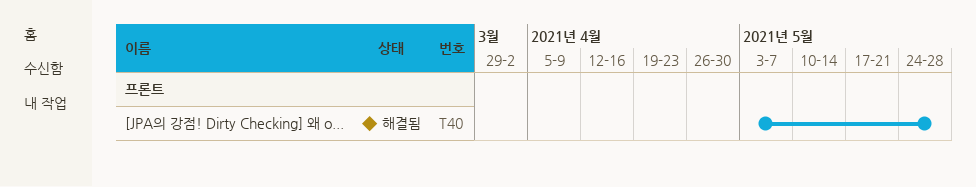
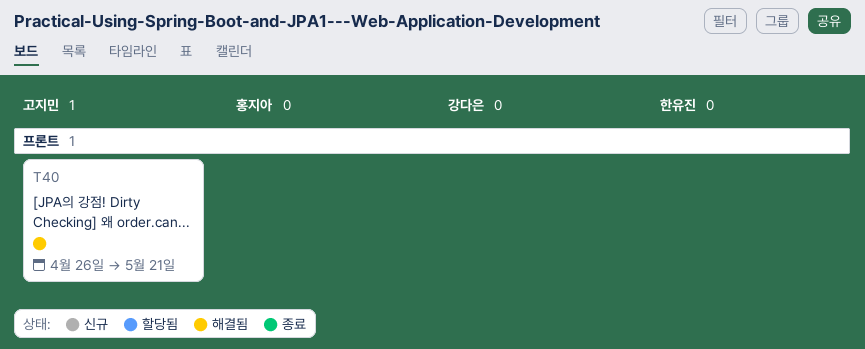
T40, start: May 3 -> Apr 26
T40, due: May 28 -> May 21

